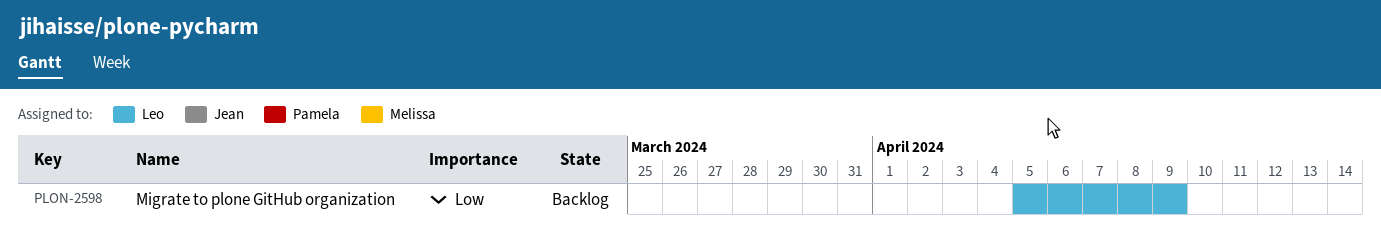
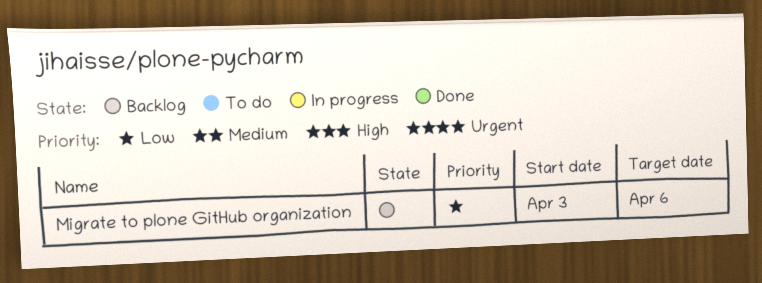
Migrate to plone GitHub organization, start: Apr 5 -> Apr 3
Migrate to plone GitHub organization, due: Apr 9 -> Apr 6

